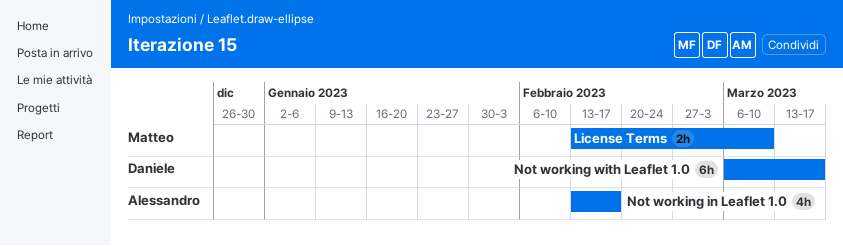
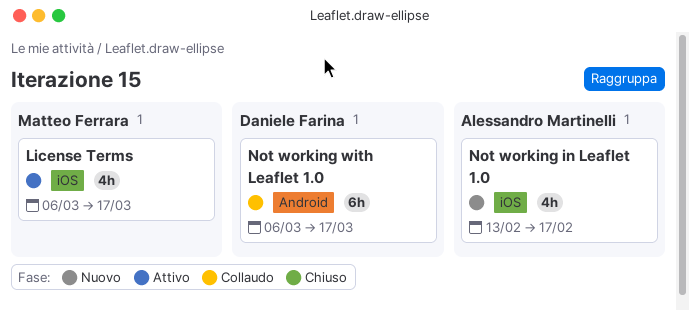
License Terms, estimate: 2h -> 4h
License Terms, start: Feb 13 -> Mar 6
License Terms, due: Mar 10 -> Mar 17

